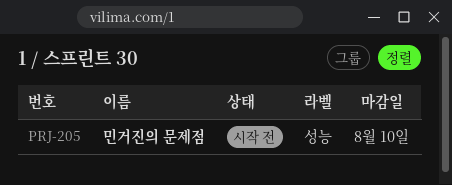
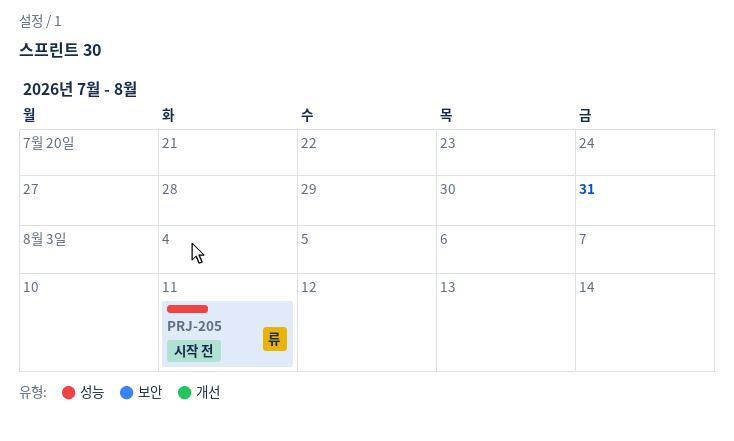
PRJ-205, due: Aug 10 -> Aug 11

